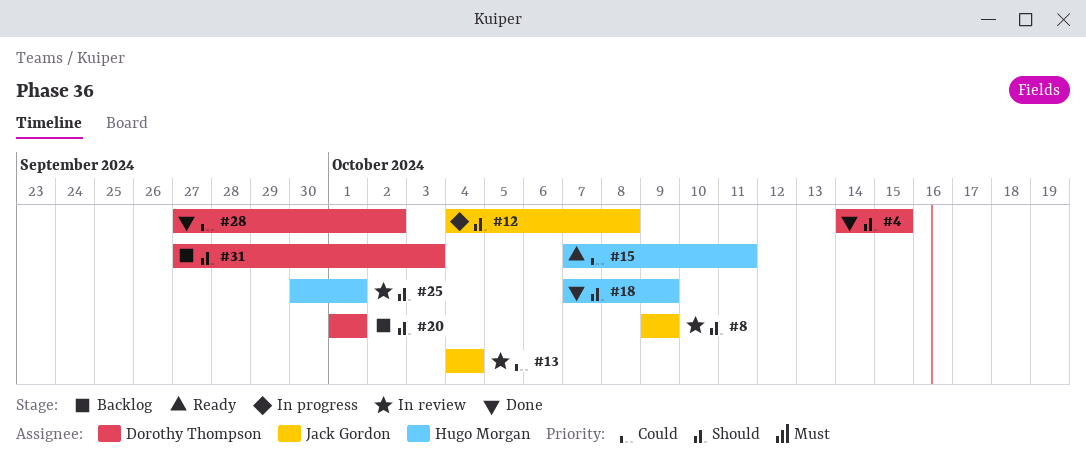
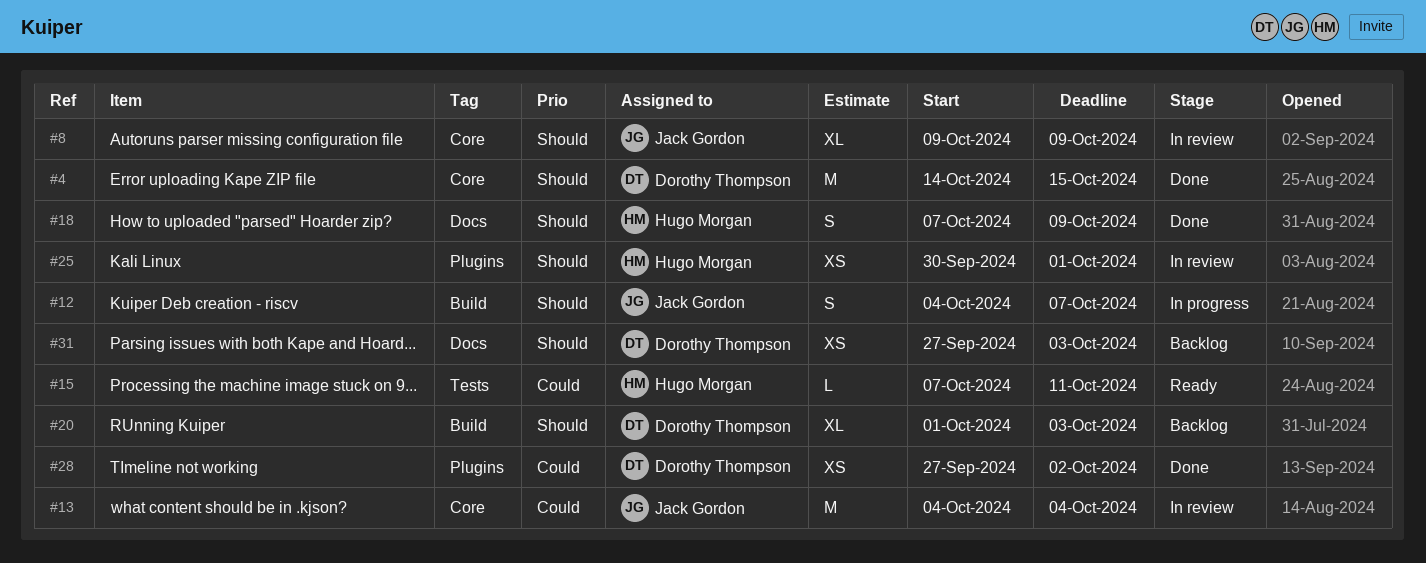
#12, due: Oct 8 -> Oct 7
#20, due: Oct 1 -> Oct 3

